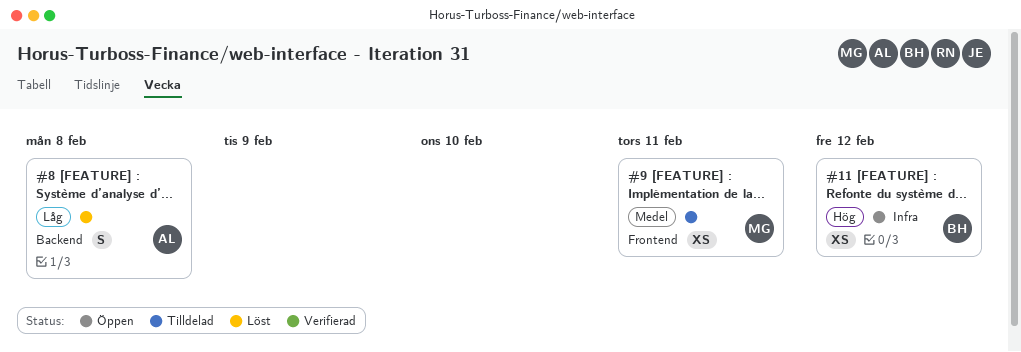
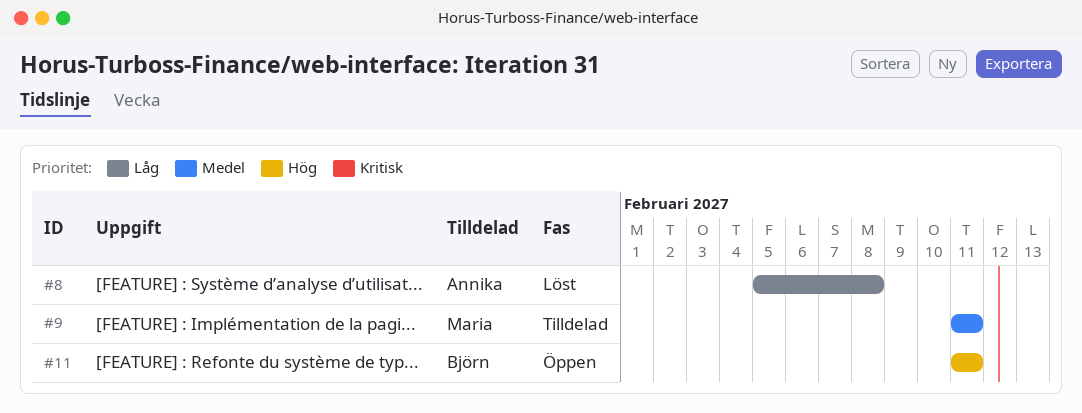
#11, due: Feb 12 -> Feb 11

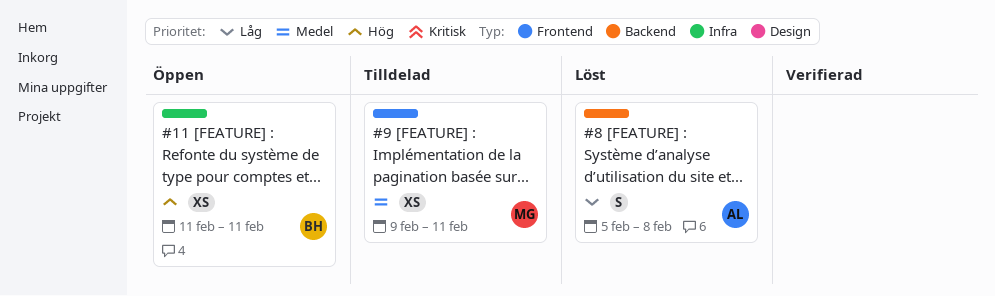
#9, start: Feb 11 -> Feb 9

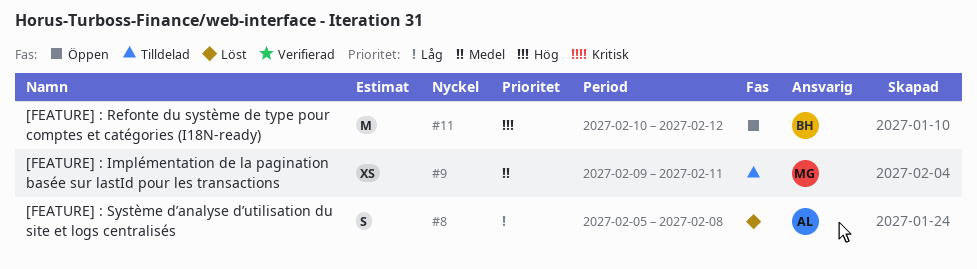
#11, estimate: XS -> M
#11, start: Feb 11 -> Feb 10
#11, due: Feb 11 -> Feb 12

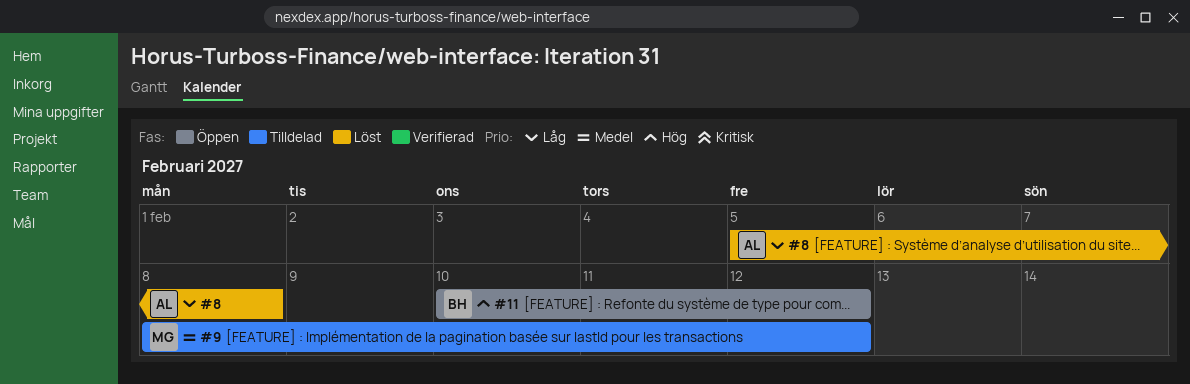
#9, start: Feb 9 -> Feb 8
#9, due: Feb 11 -> Feb 12

